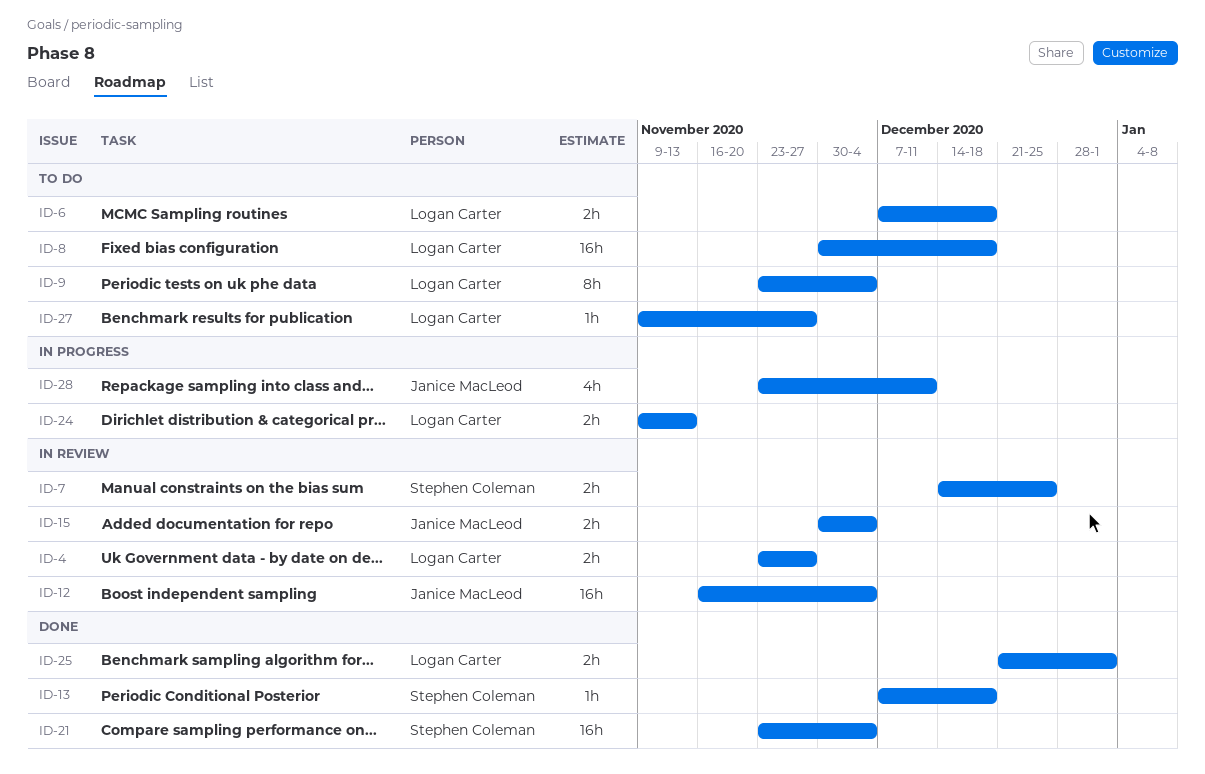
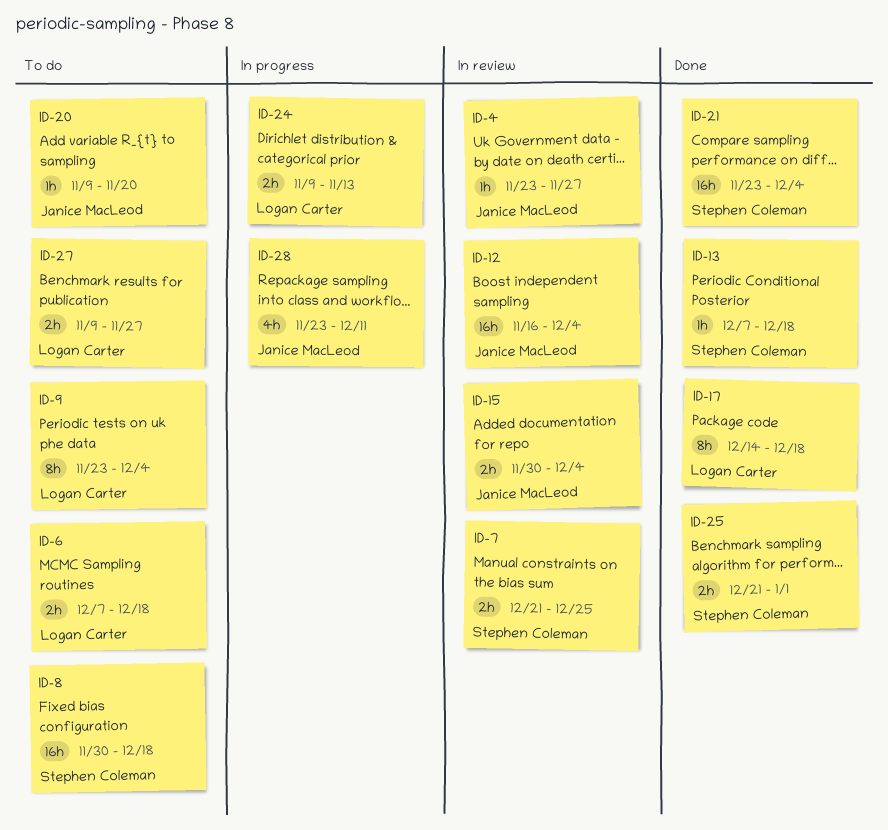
ID-4, owner: Logan Carter -> Janice MacLeod
ID-4, estimate: 2h -> 1h
ID-7, start: Dec 14 -> Dec 21
ID-8, owner: Logan Carter -> Stephen Coleman
ID-17: none -> present
ID-20: none -> present
ID-25, owner: Logan Carter -> Stephen Coleman
ID-27, estimate: 1h -> 2h

